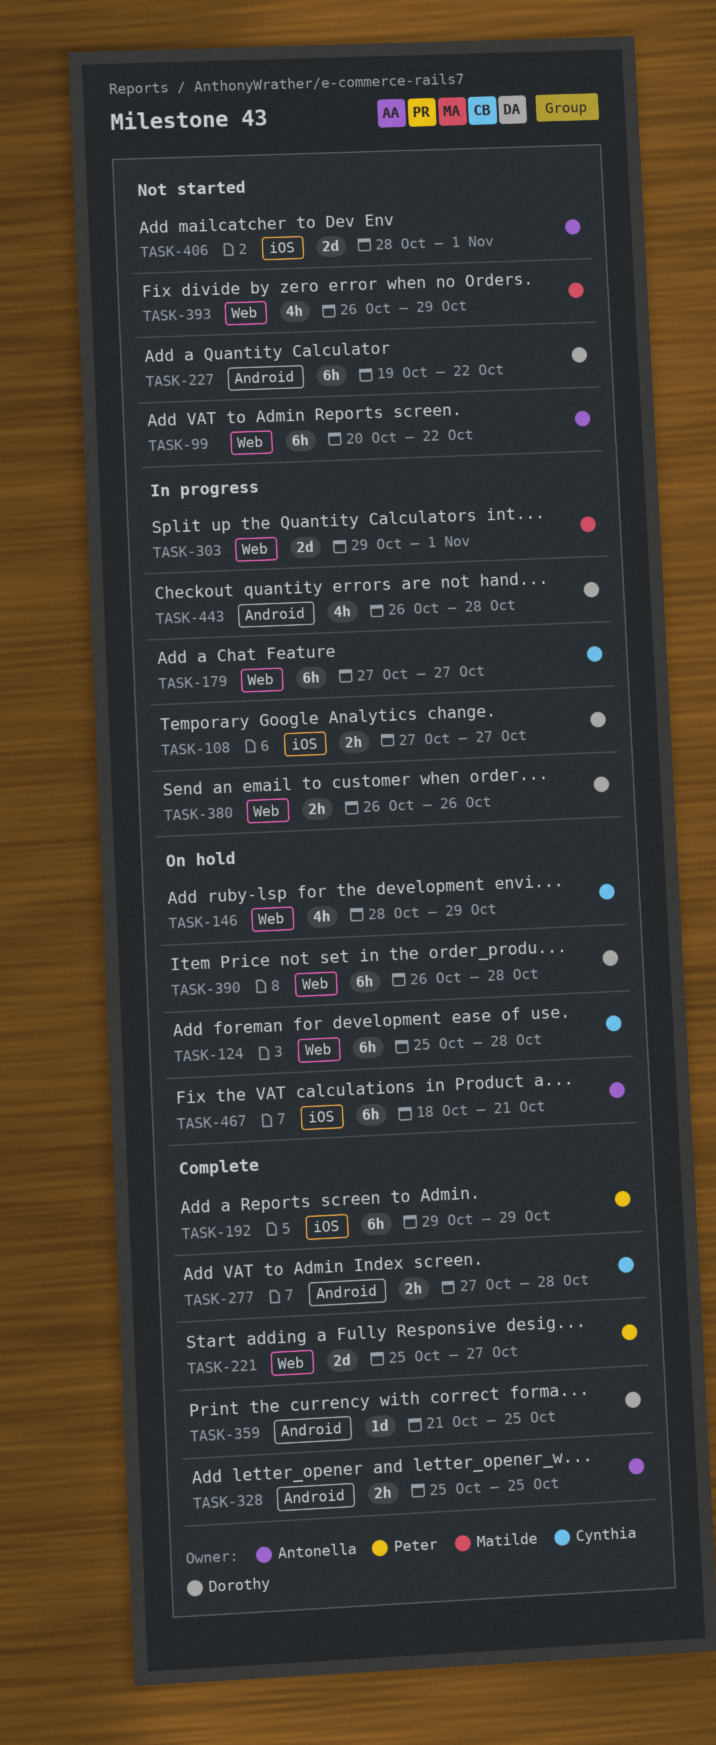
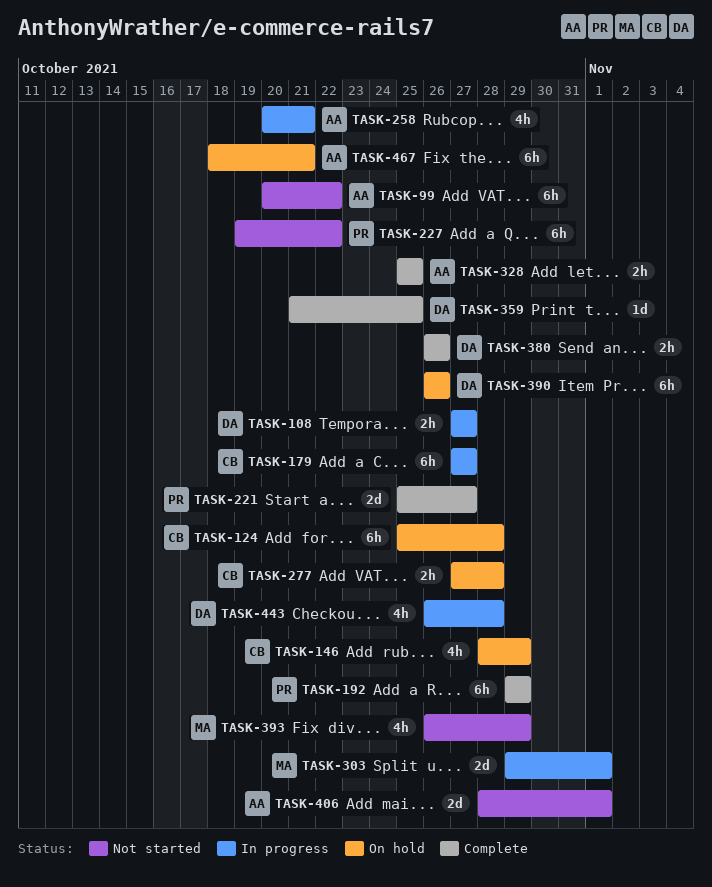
TASK-227, owner: Dorothy -> Peter
TASK-258: none -> present
TASK-277, status: Complete -> On hold
TASK-380, status: In progress -> Complete
TASK-390, due: Oct 28 -> Oct 26

